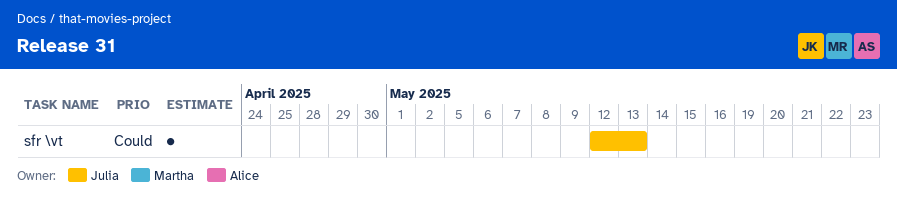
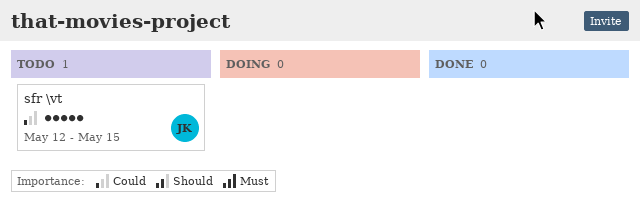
sfr \vt, estimate: 1 -> 5
sfr \vt, due: May 13 -> May 15

